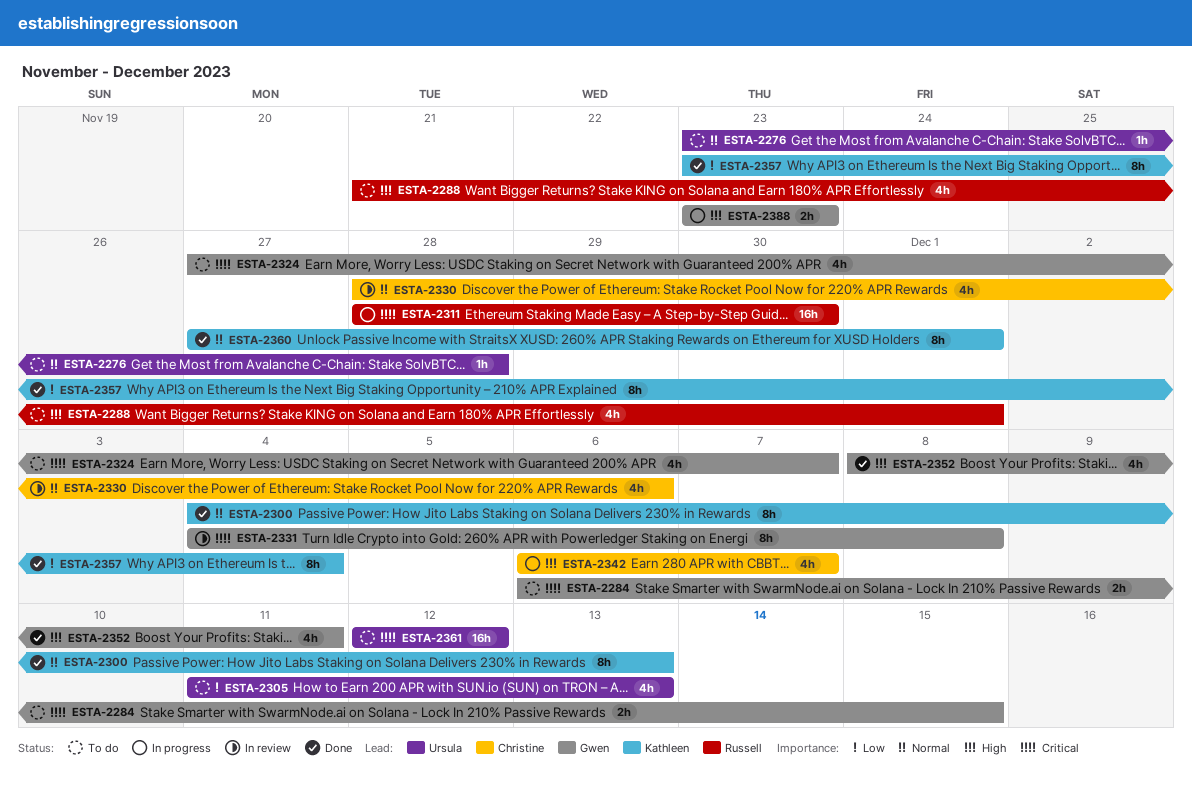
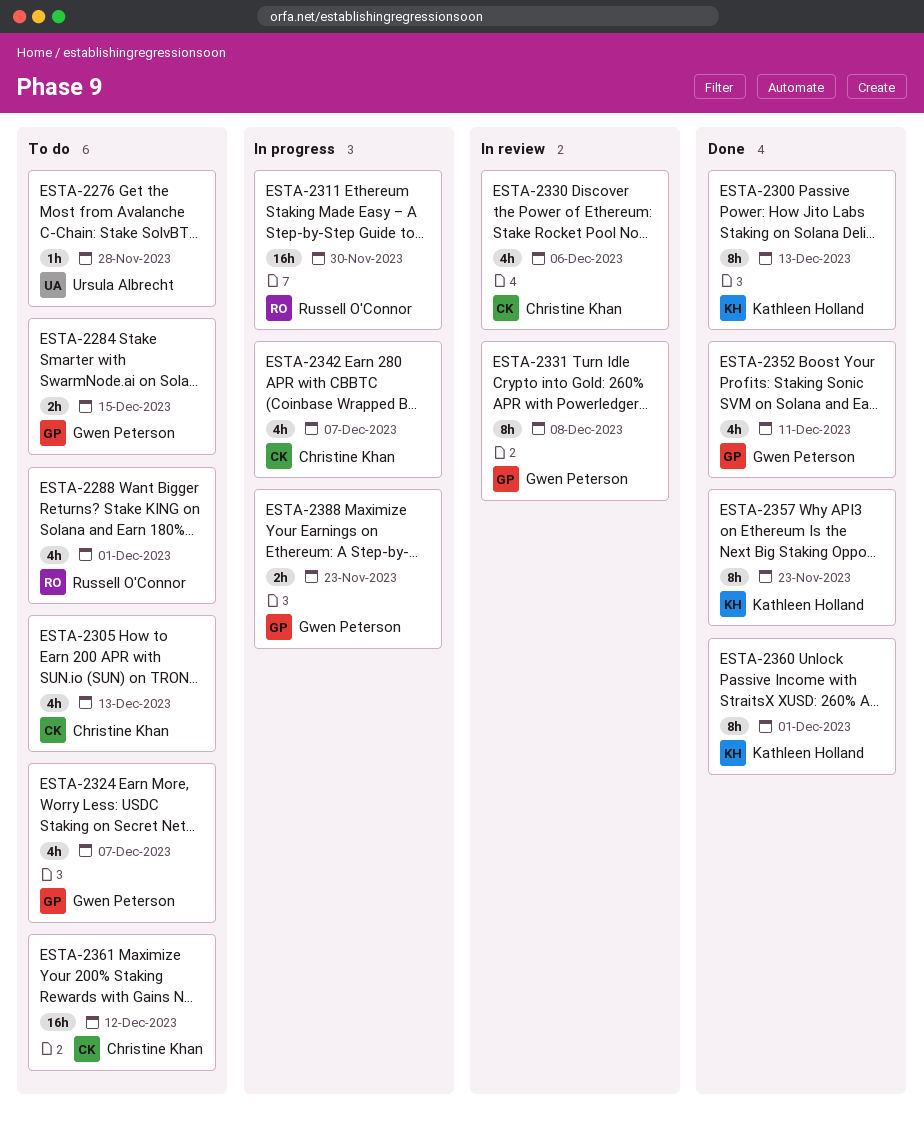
ESTA-2305, owner: Ursula Albrecht -> Christine Khan
ESTA-2357, due: Dec 4 -> Nov 23
ESTA-2361, owner: Ursula Albrecht -> Christine Khan

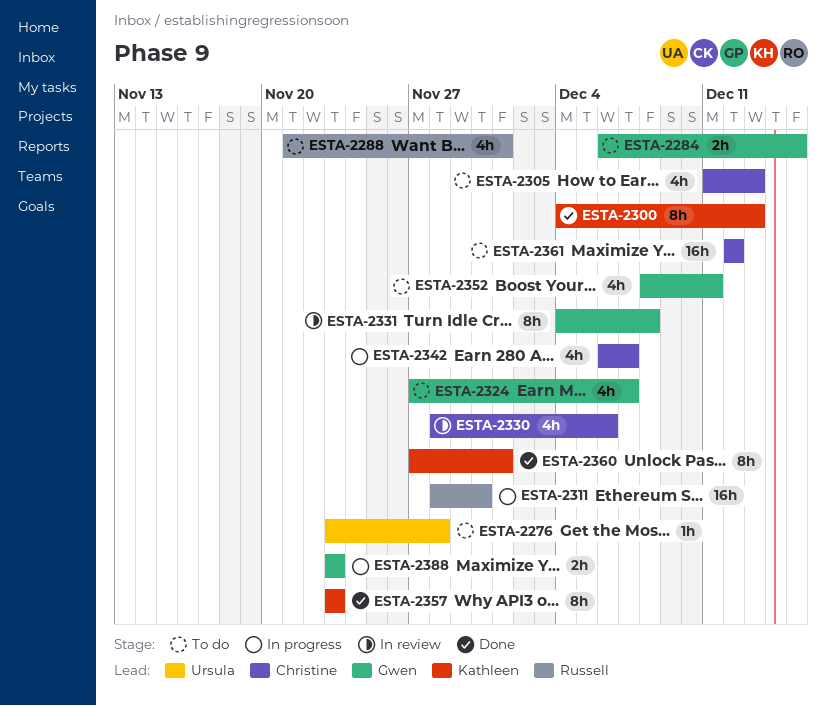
ESTA-2352, status: Done -> To do

